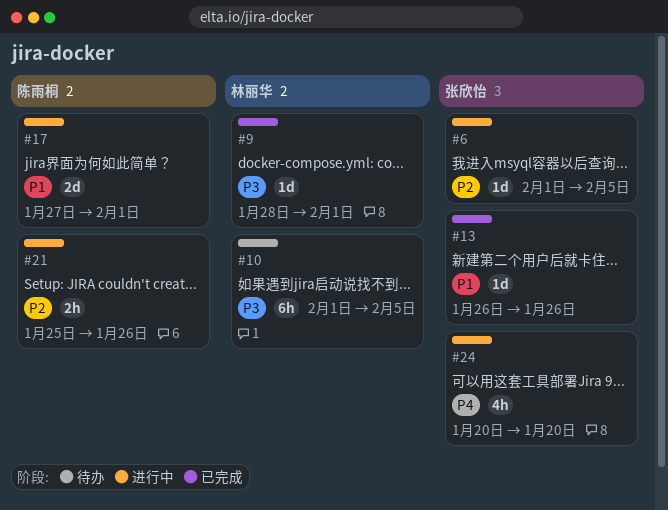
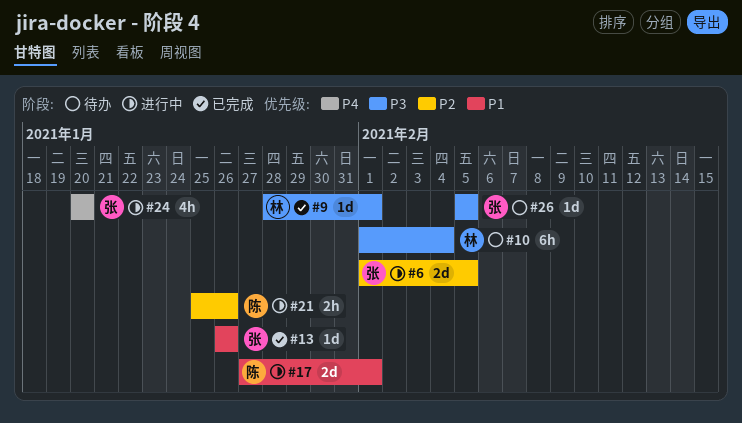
#6, estimate: 1d -> 2d
#10, due: Feb 5 -> Feb 4
#26: none -> present

